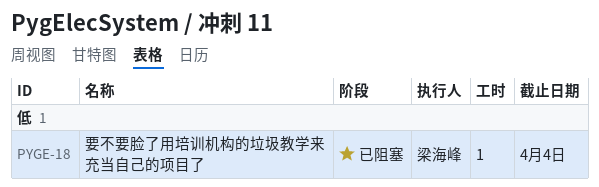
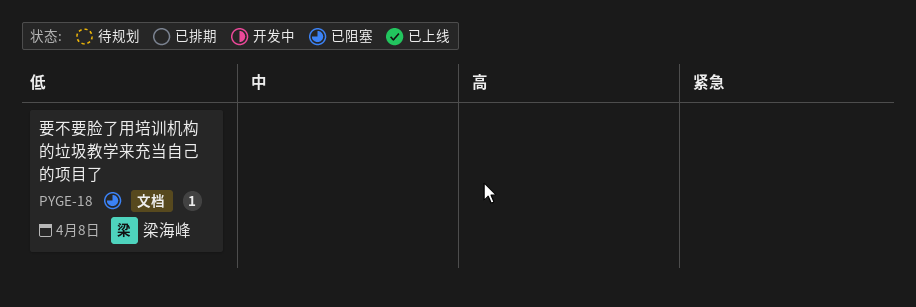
PYGE-18, due: Apr 4 -> Apr 8

